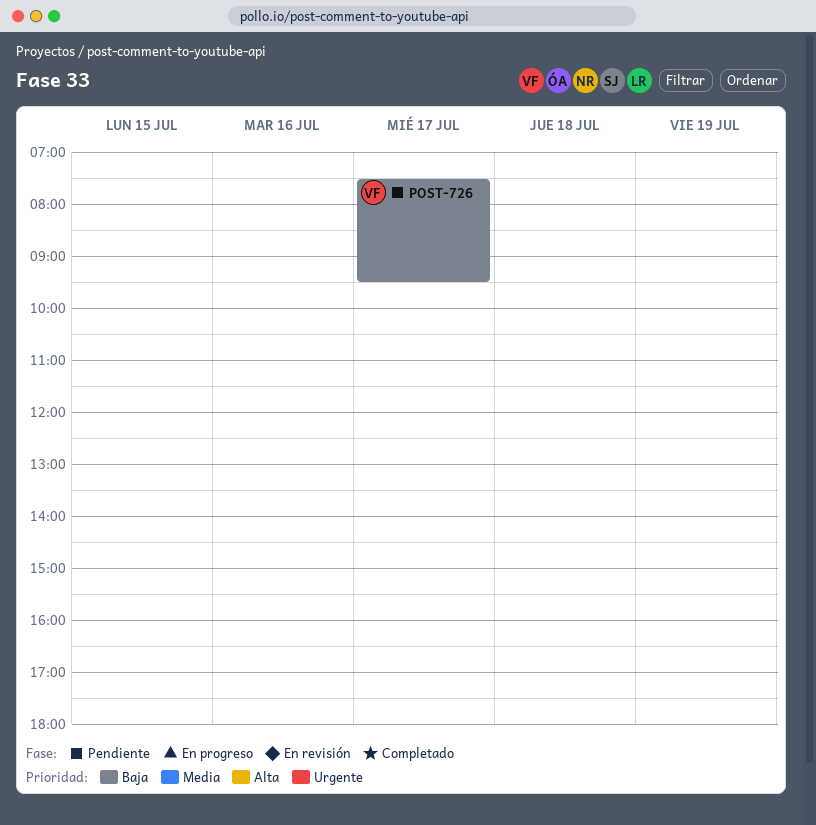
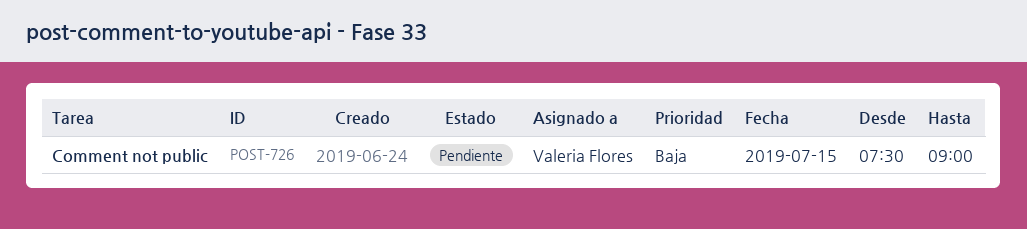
POST-726, day: Jul 17 -> Jul 15
POST-726, ends: 09:30 -> 09:00

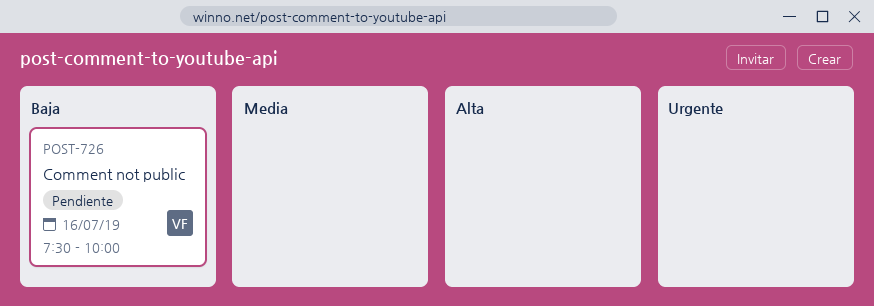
POST-726, day: Jul 15 -> Jul 16
POST-726, ends: 09:00 -> 10:00

